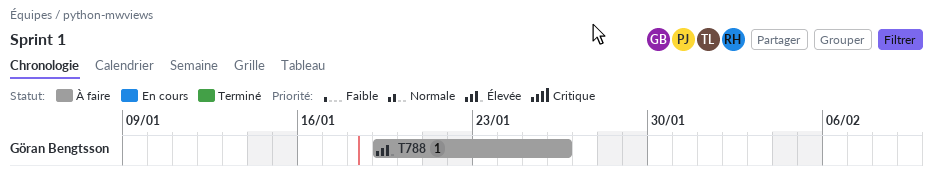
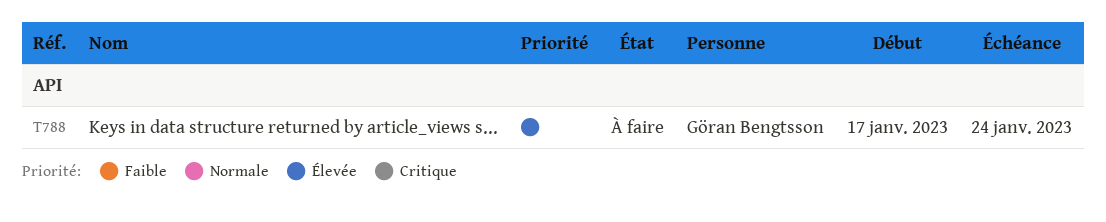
T788, start: Jan 19 -> Jan 17
T788, due: Jan 26 -> Jan 24

